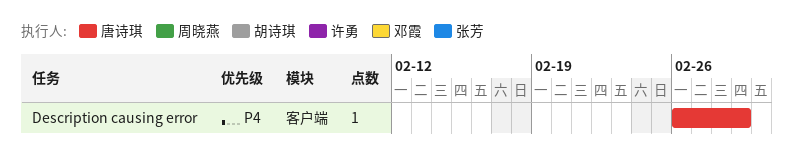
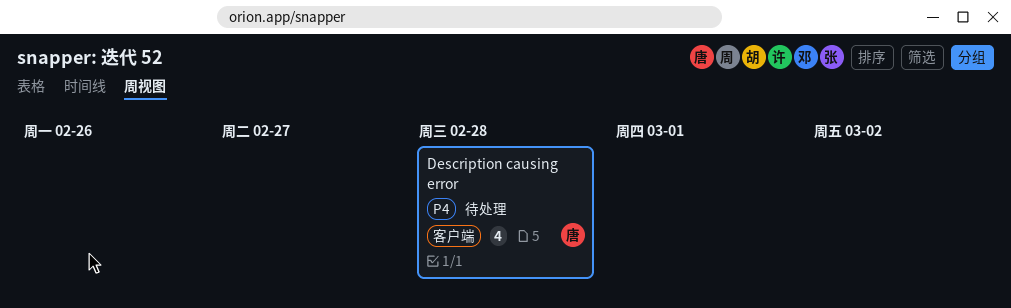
Description causing error, estimate: 1 -> 4
Description causing error, due: Mar 1 -> Feb 28

